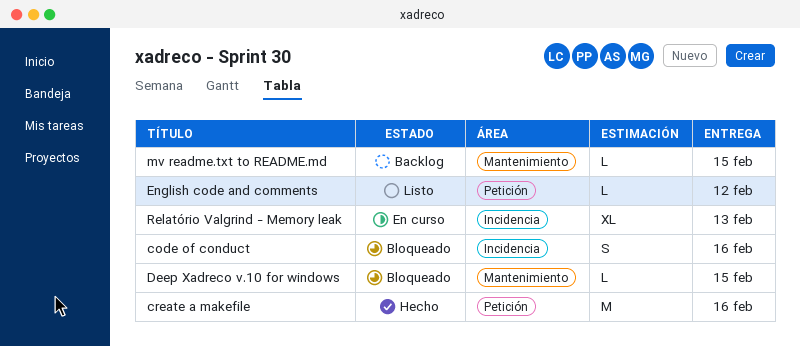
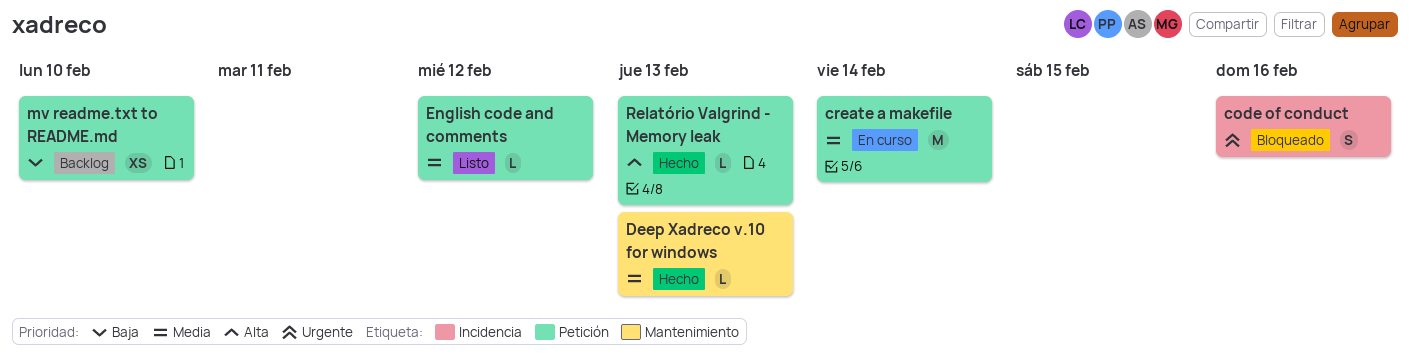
create a makefile, status: Hecho -> En curso
create a makefile, due: Feb 16 -> Feb 14
Deep Xadreco v.10 for windows, status: Bloqueado -> Hecho
Deep Xadreco v.10 for windows, due: Feb 15 -> Feb 13
mv readme.txt to README.md, label: Mantenimiento -> Petición
mv readme.txt to README.md, estimate: L -> XS
mv readme.txt to README.md, due: Feb 15 -> Feb 10
Relatório Valgrind - Memory leak, status: En curso -> Hecho
Relatório Valgrind - Memory leak, label: Incidencia -> Petición
Relatório Valgrind - Memory leak, estimate: XL -> L

